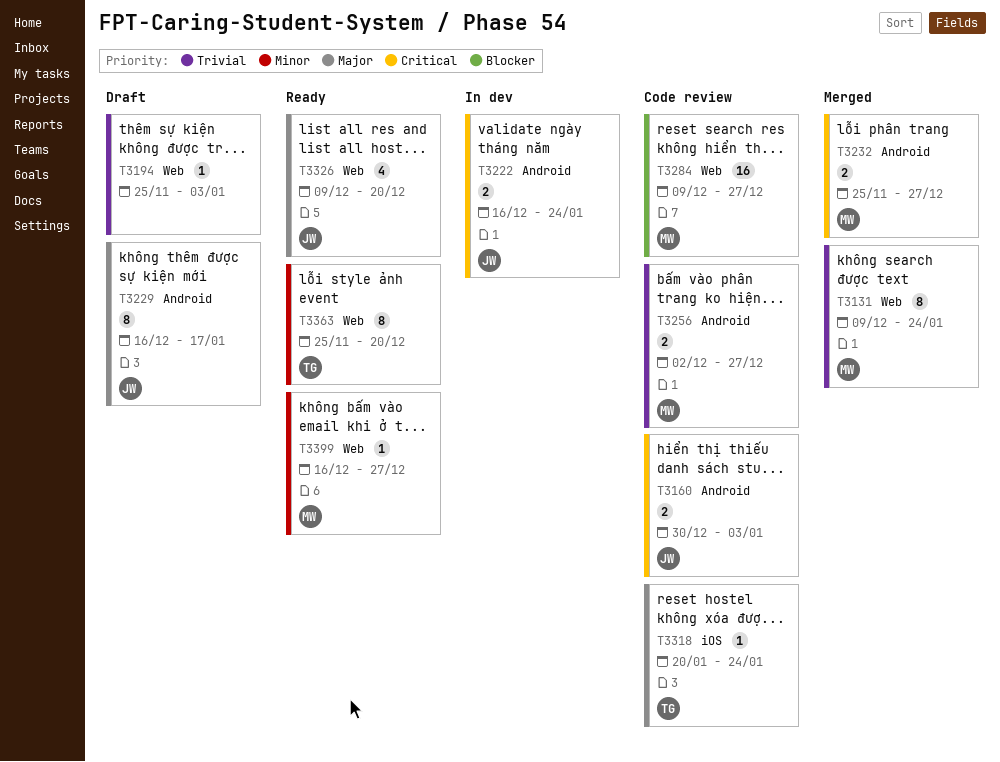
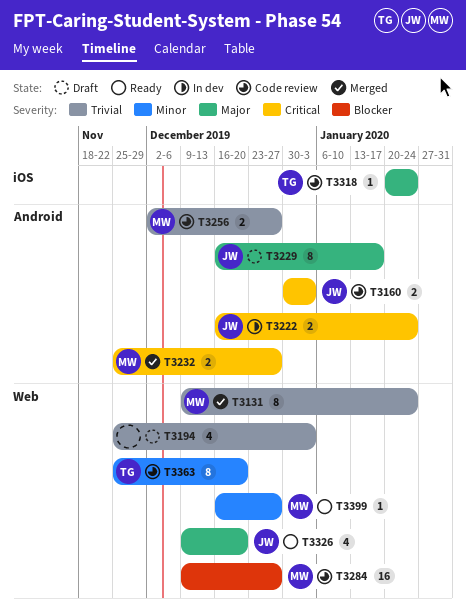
T3194, estimate: 1 -> 4
T3363, status: Ready -> Code review

